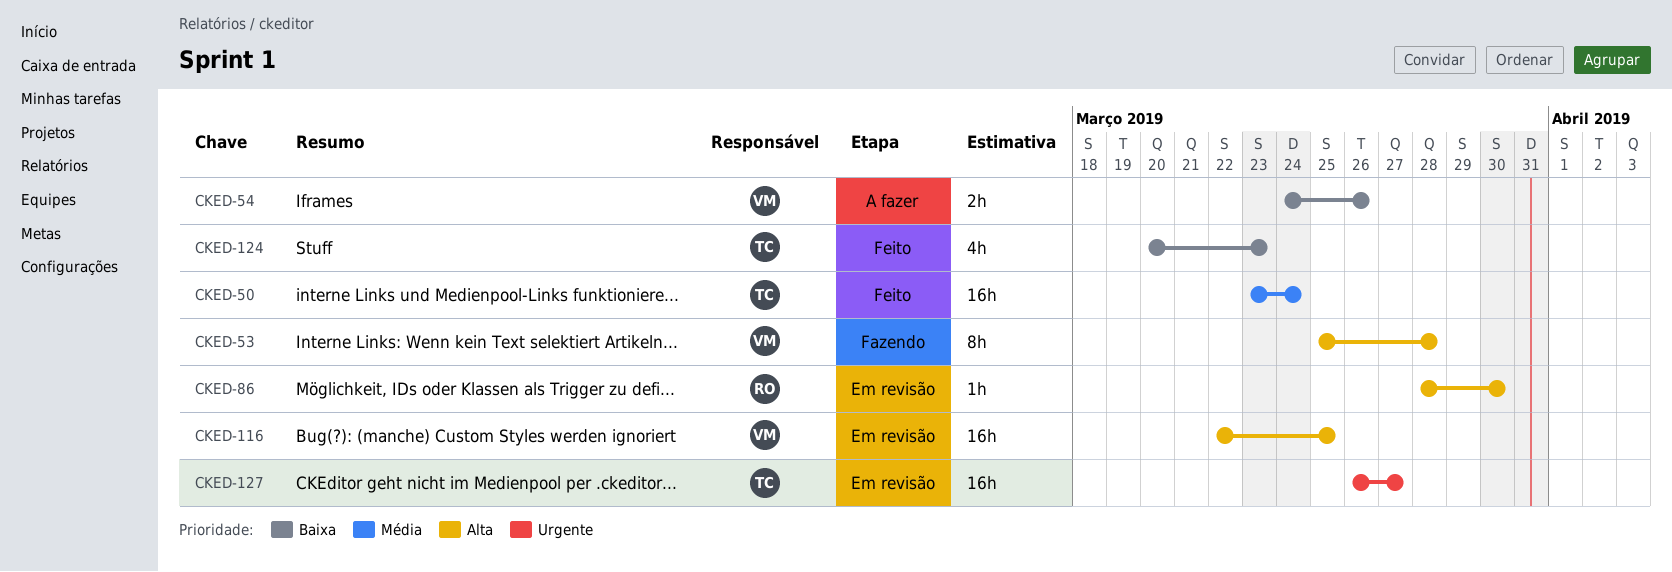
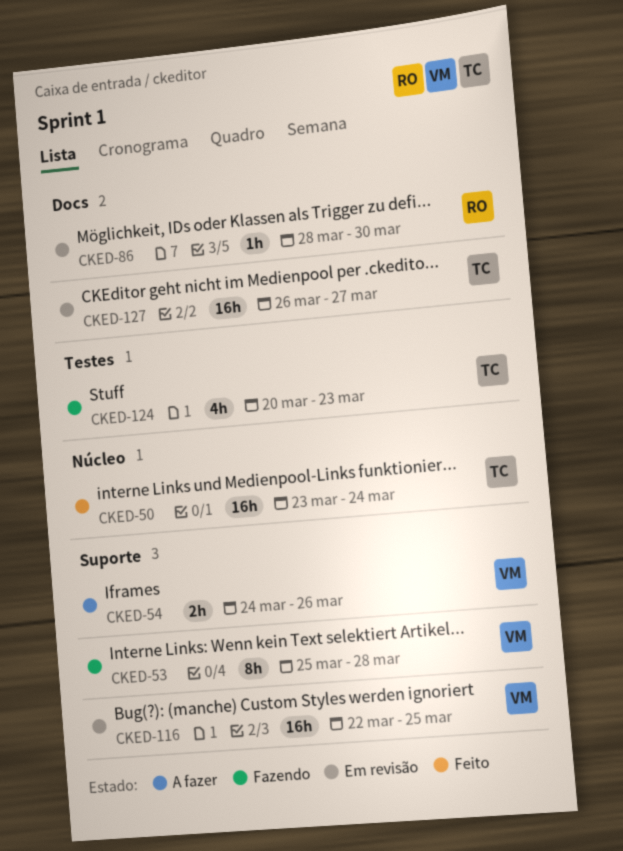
CKED-124, status: Feito -> Fazendo

